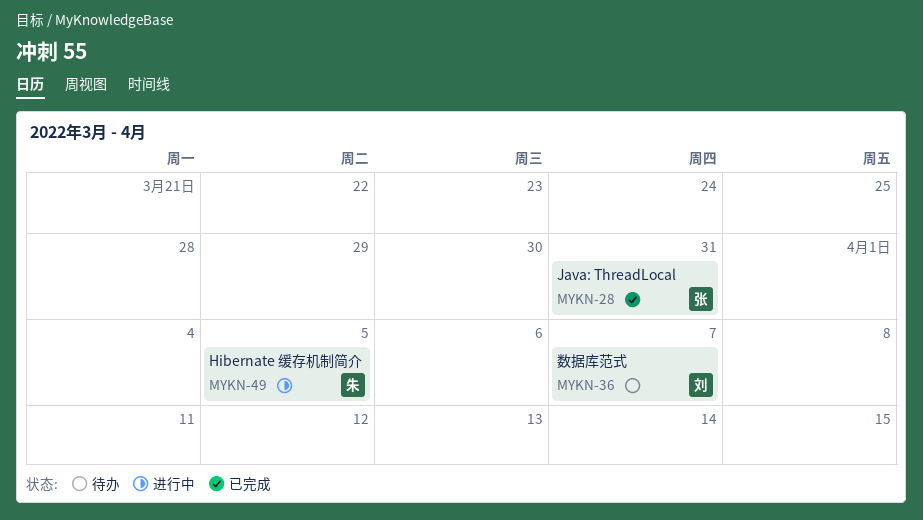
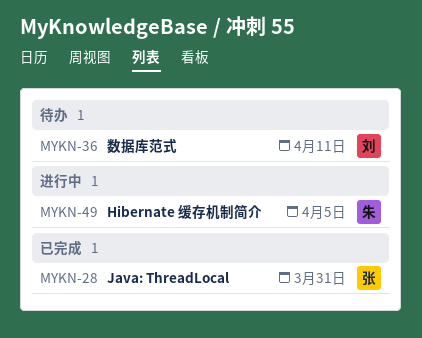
MYKN-36, due: Apr 7 -> Apr 11

